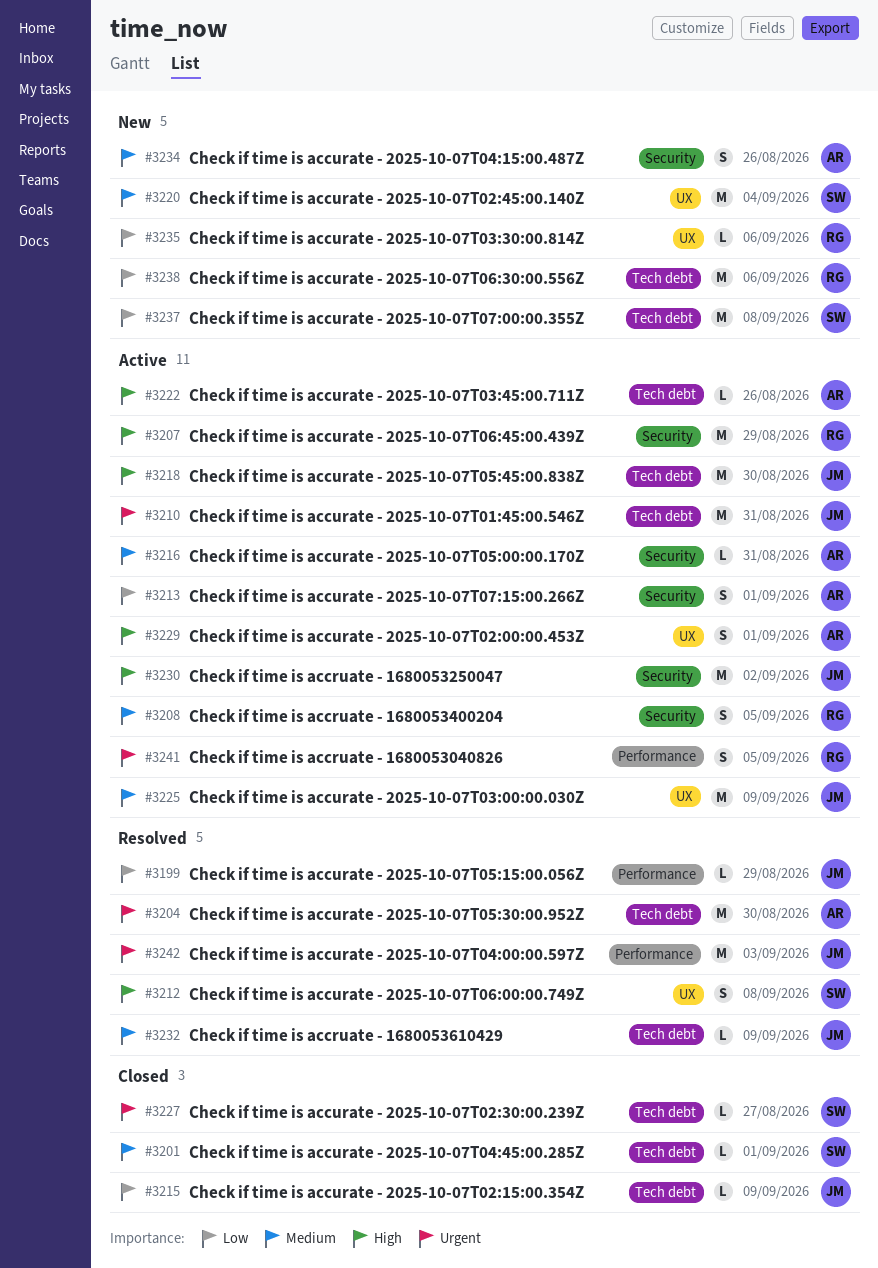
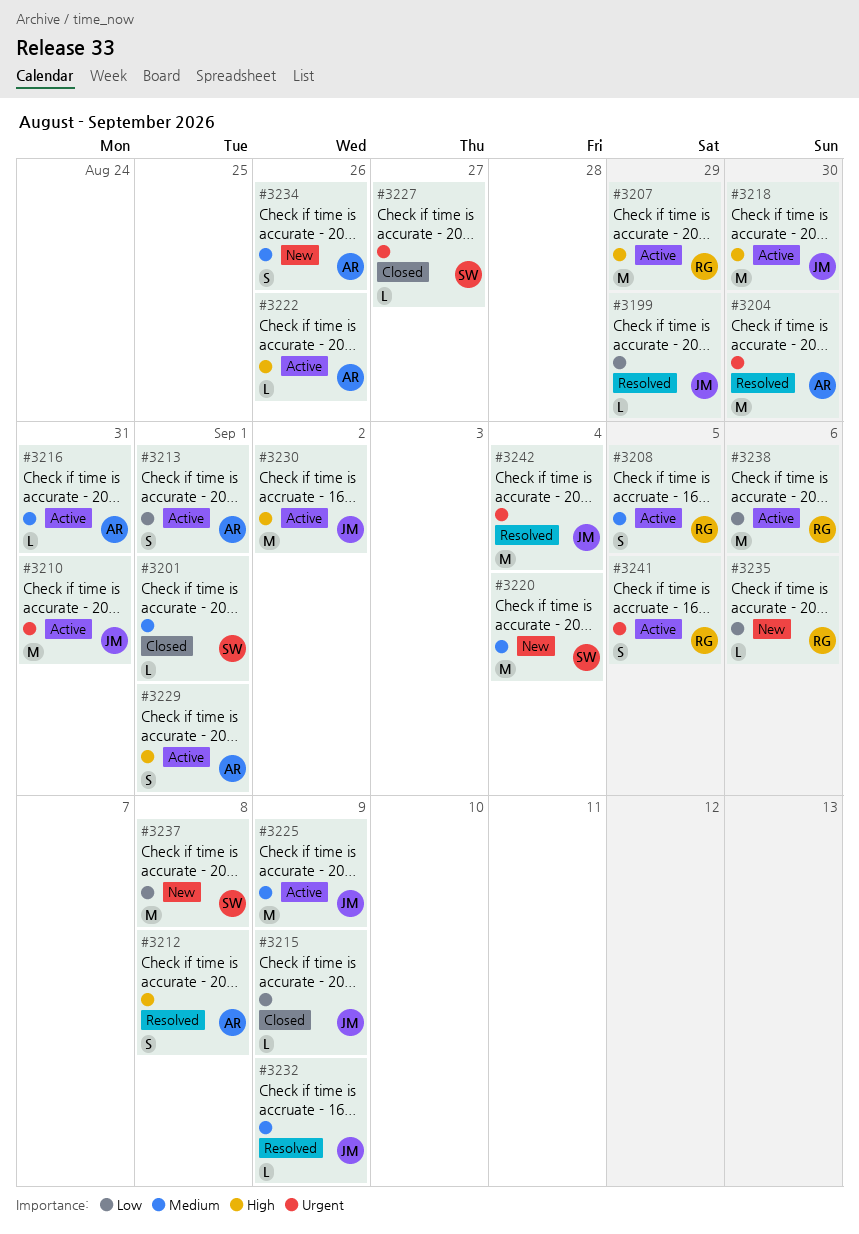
#3212, owner: SW -> AR
#3238, status: New -> Active
#3242, due: Sep 3 -> Sep 4

